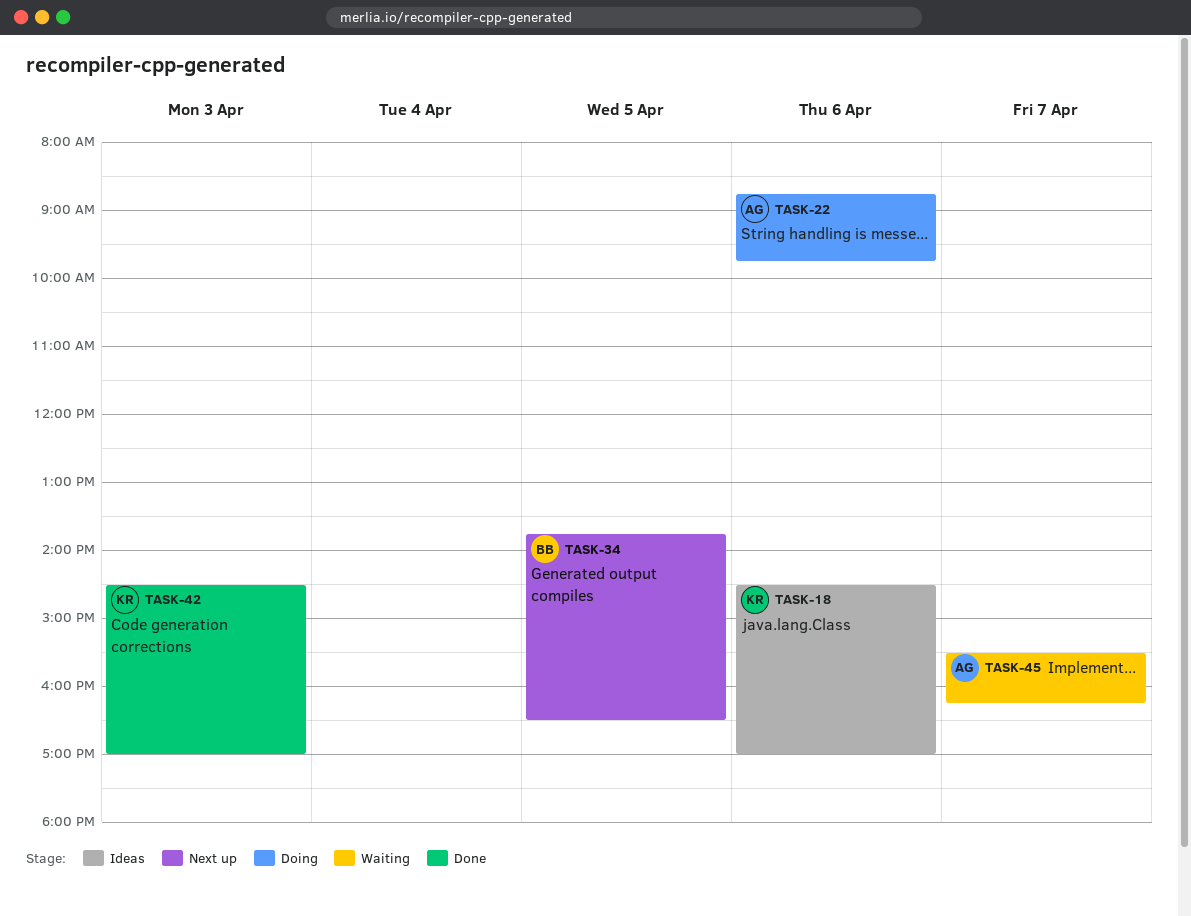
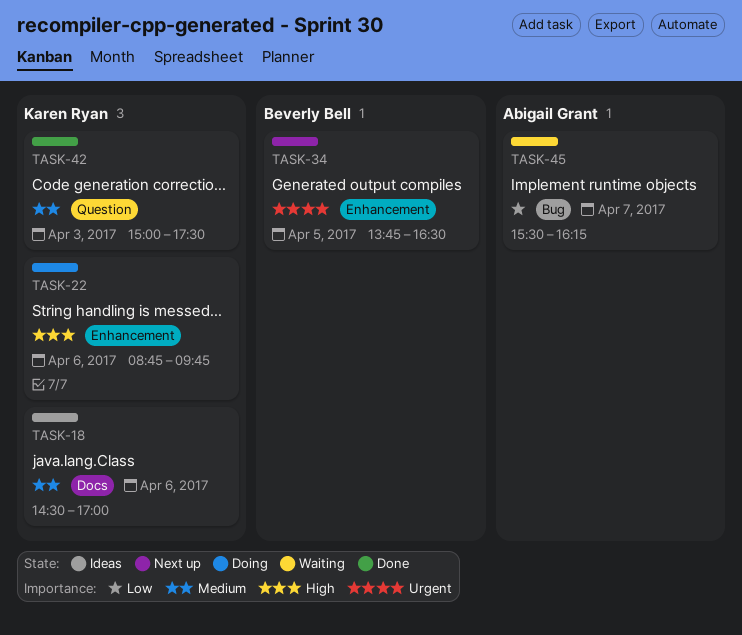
TASK-22, owner: Abigail Grant -> Karen Ryan
TASK-42, begins: 14:30 -> 15:00
TASK-42, ends: 17:00 -> 17:30

